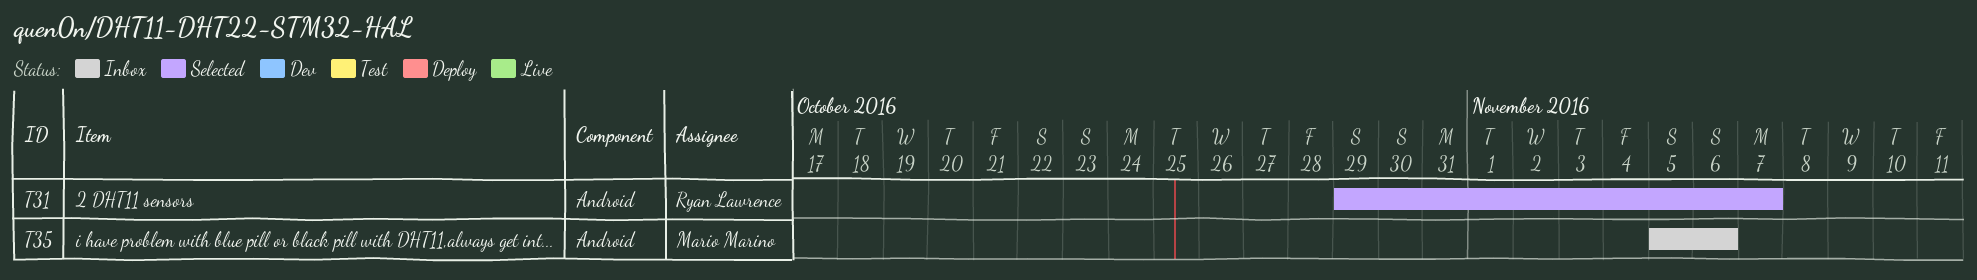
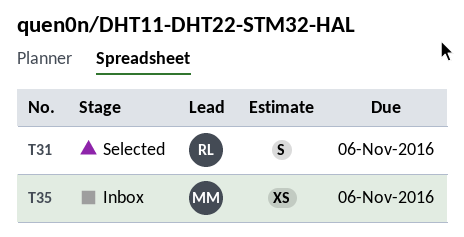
T31, due: Nov 7 -> Nov 6

